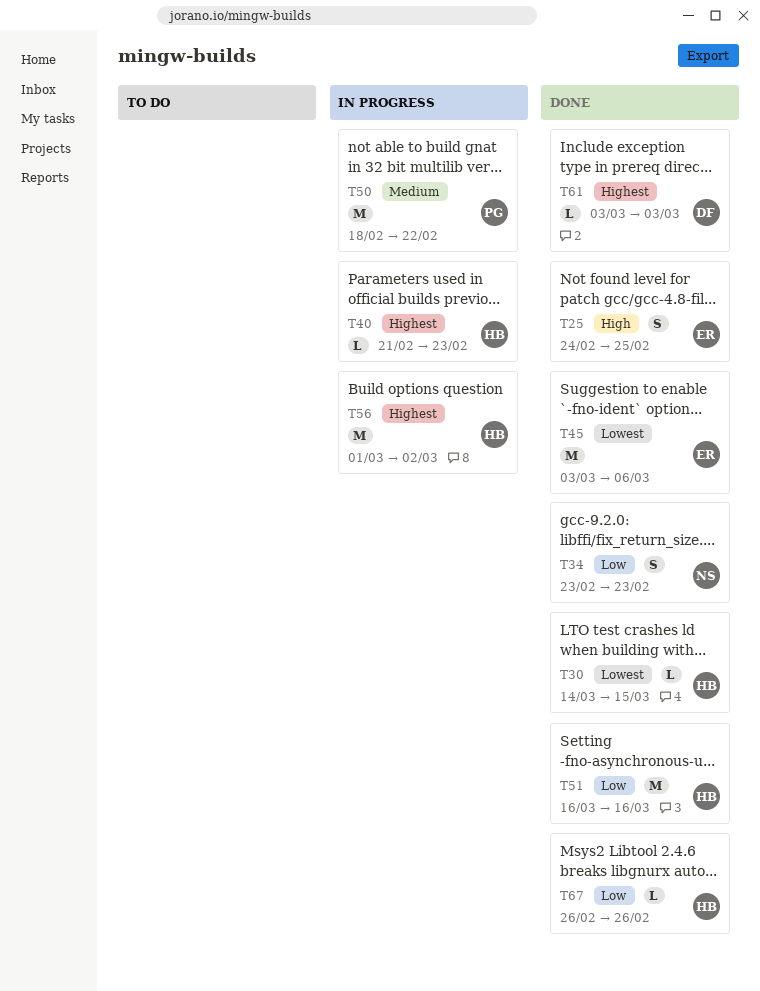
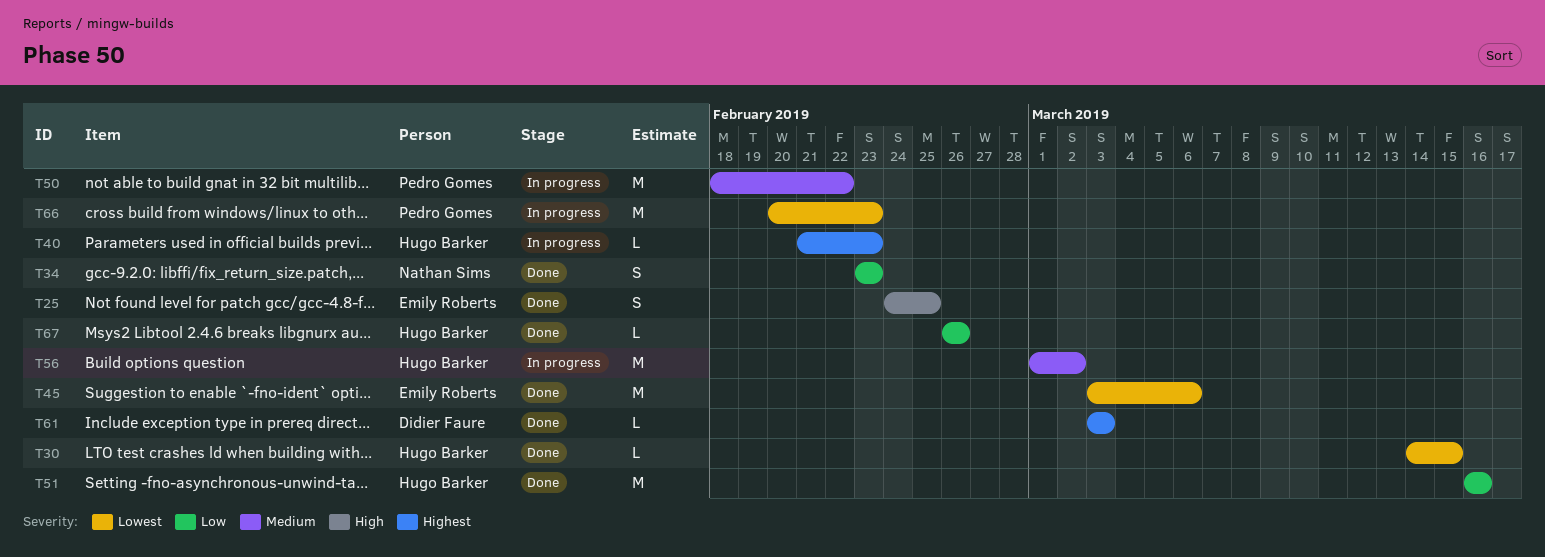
T56, priority: Highest -> Medium
T66: none -> present

